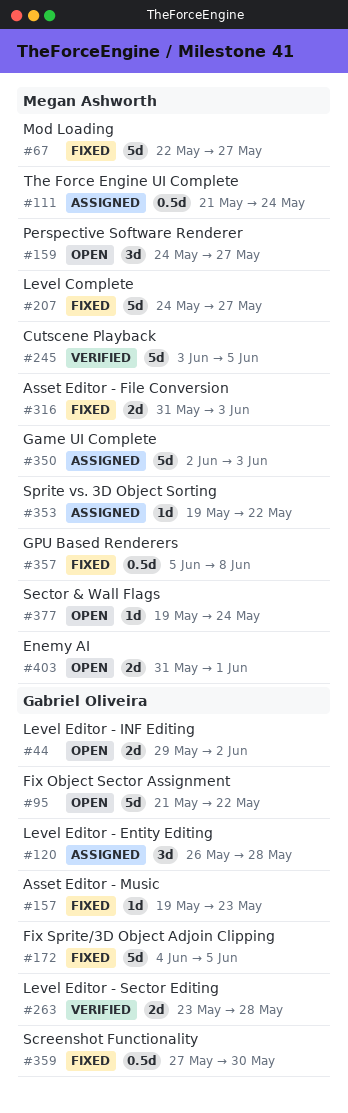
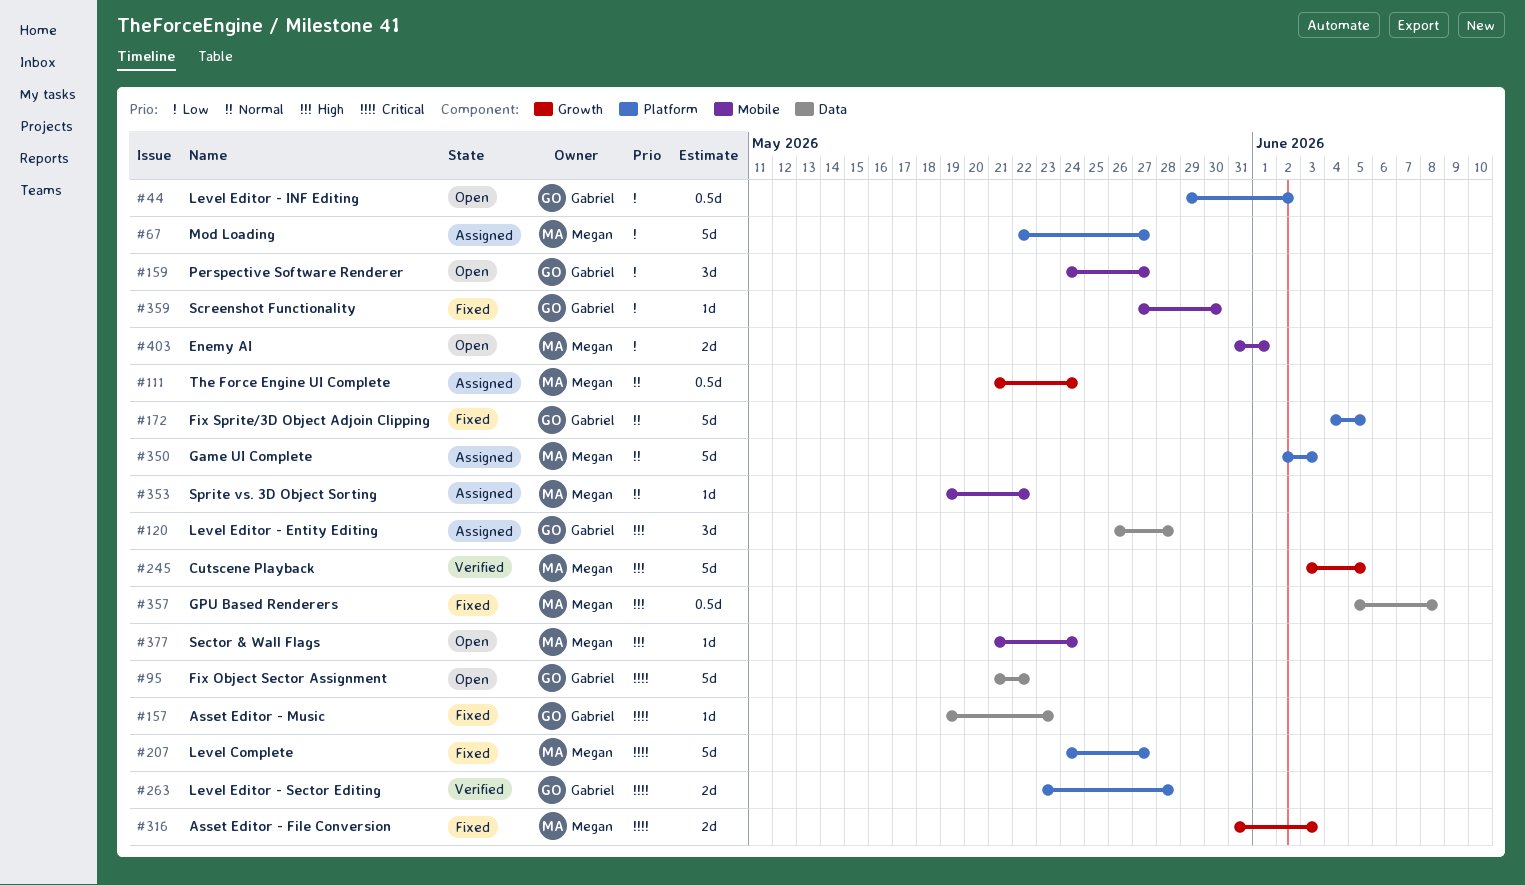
#44, estimate: 2d -> 0.5d
#67, status: Fixed -> Assigned
#159, owner: Megan Ashworth -> Gabriel Oliveira
#359, estimate: 0.5d -> 1d
#377, start: May 19 -> May 21

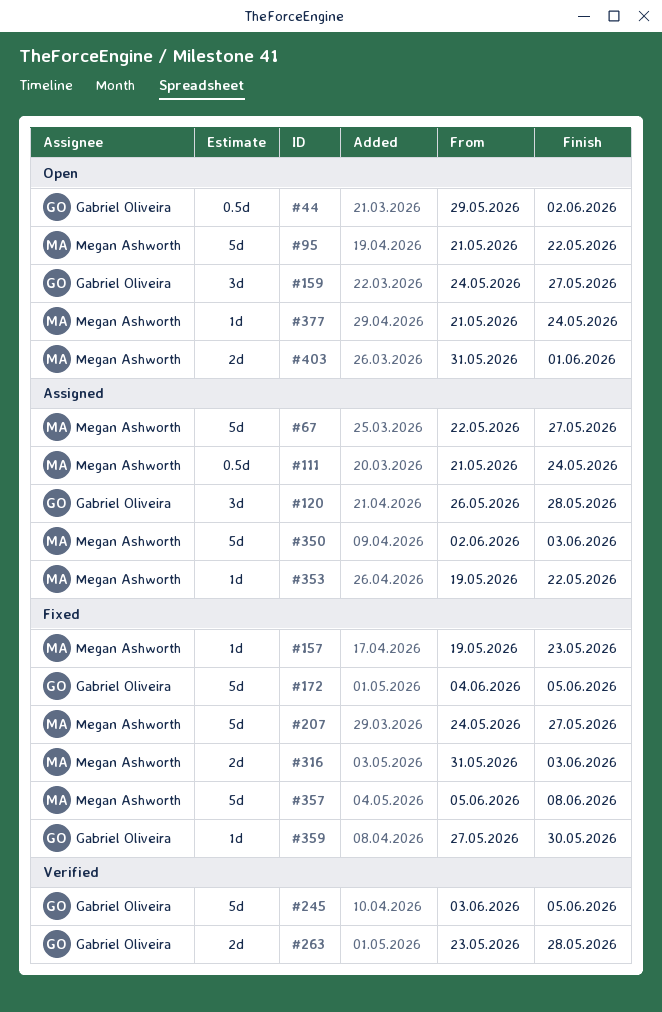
#95, owner: Gabriel Oliveira -> Megan Ashworth
#157, owner: Gabriel Oliveira -> Megan Ashworth
#245, owner: Megan Ashworth -> Gabriel Oliveira
#357, estimate: 0.5d -> 5d

